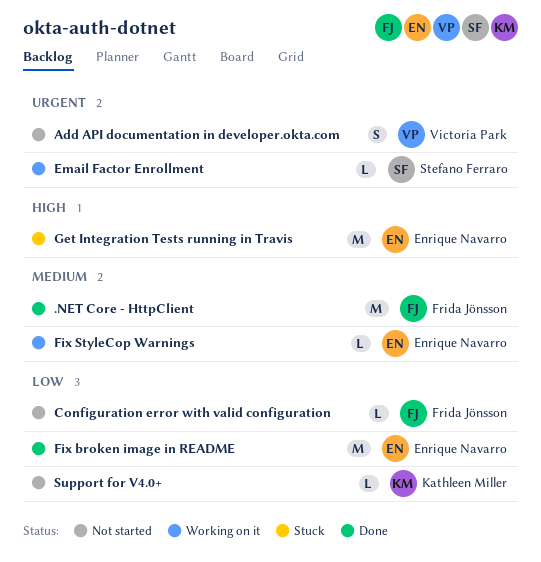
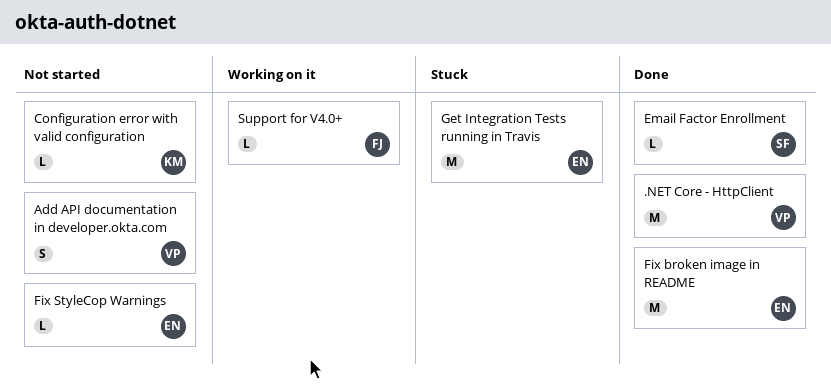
.NET Core - HttpClient, owner: Frida Jönsson -> Victoria Park
Configuration error with valid configuration, owner: Frida Jönsson -> Kathleen Miller
Email Factor Enrollment, status: Working on it -> Done
Fix StyleCop Warnings, status: Working on it -> Not started
Support for V4.0+, status: Not started -> Working on it
Support for V4.0+, owner: Kathleen Miller -> Frida Jönsson

